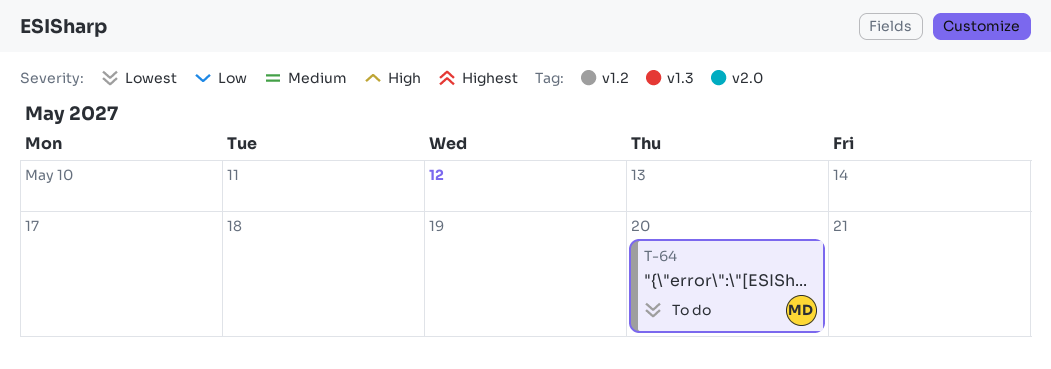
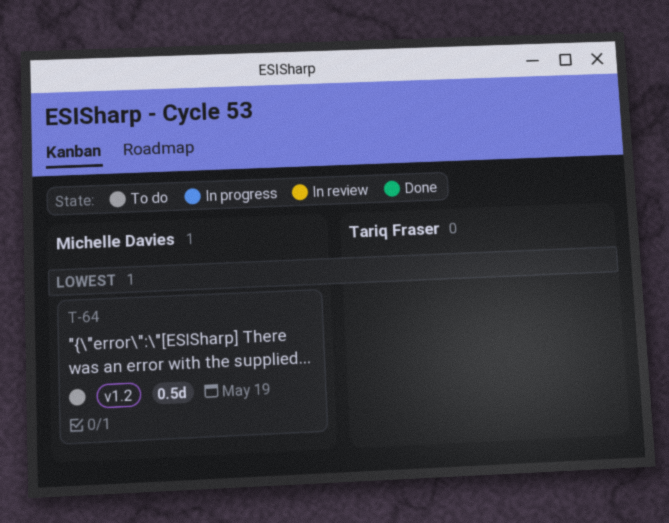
T-64, due: May 20 -> May 19

